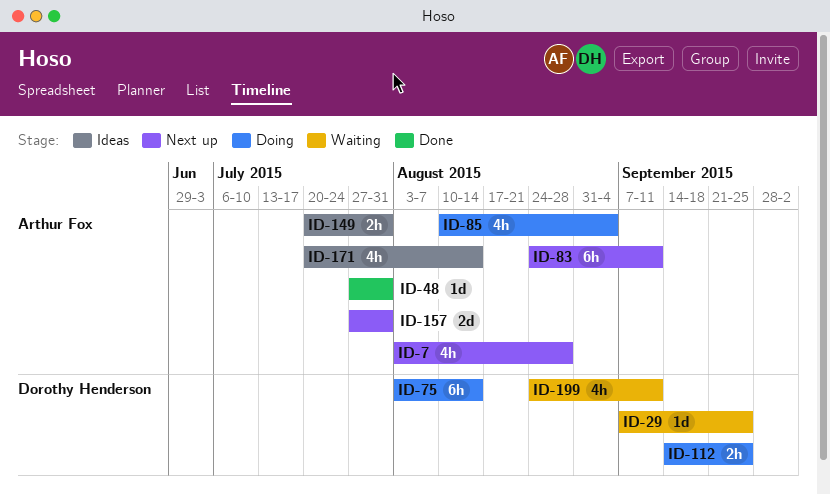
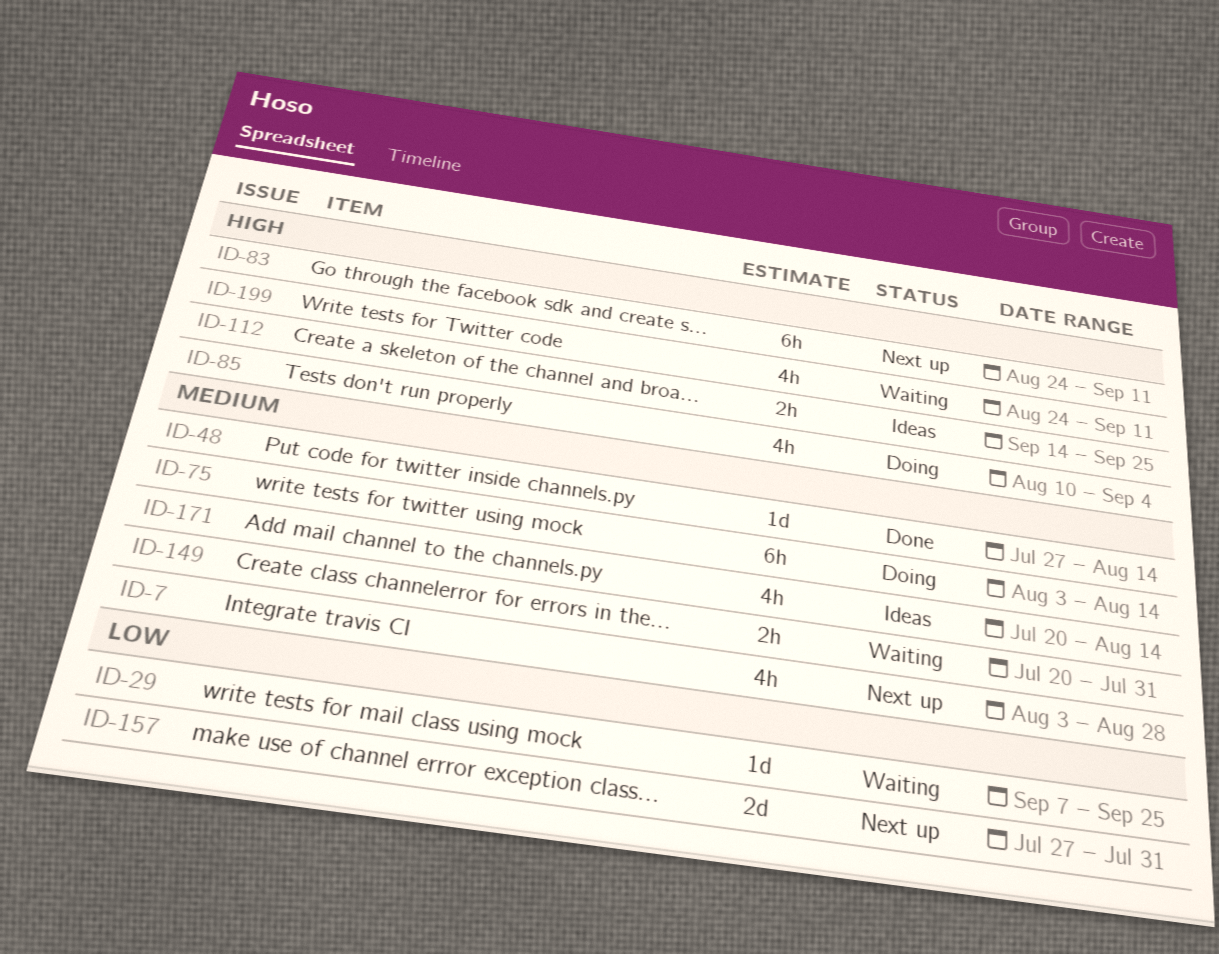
ID-48, due: Jul 31 -> Aug 14
ID-112, status: Doing -> Ideas
ID-149, status: Ideas -> Waiting

